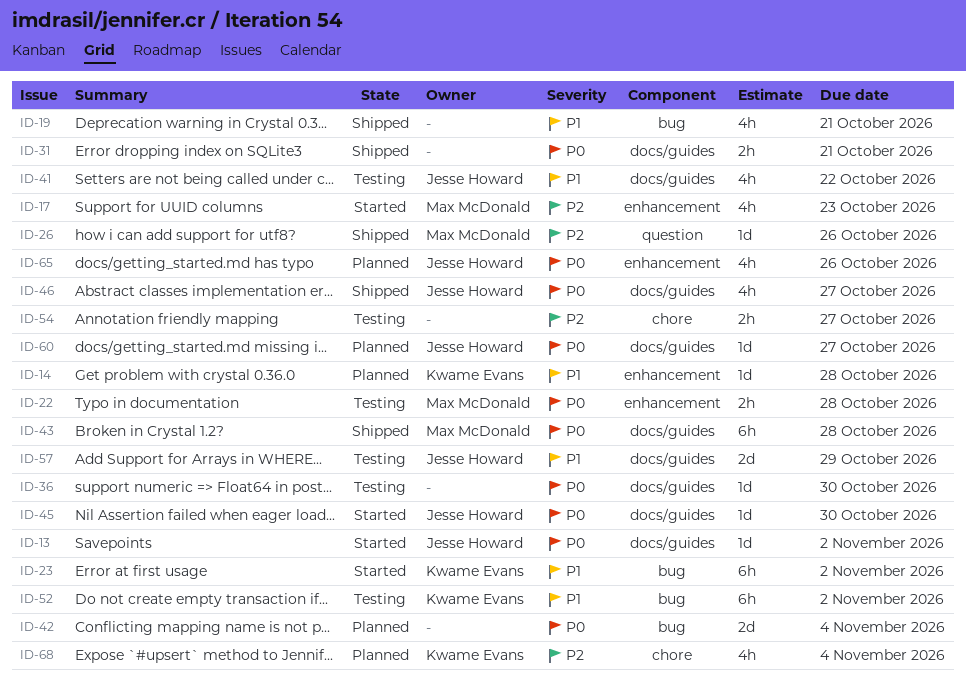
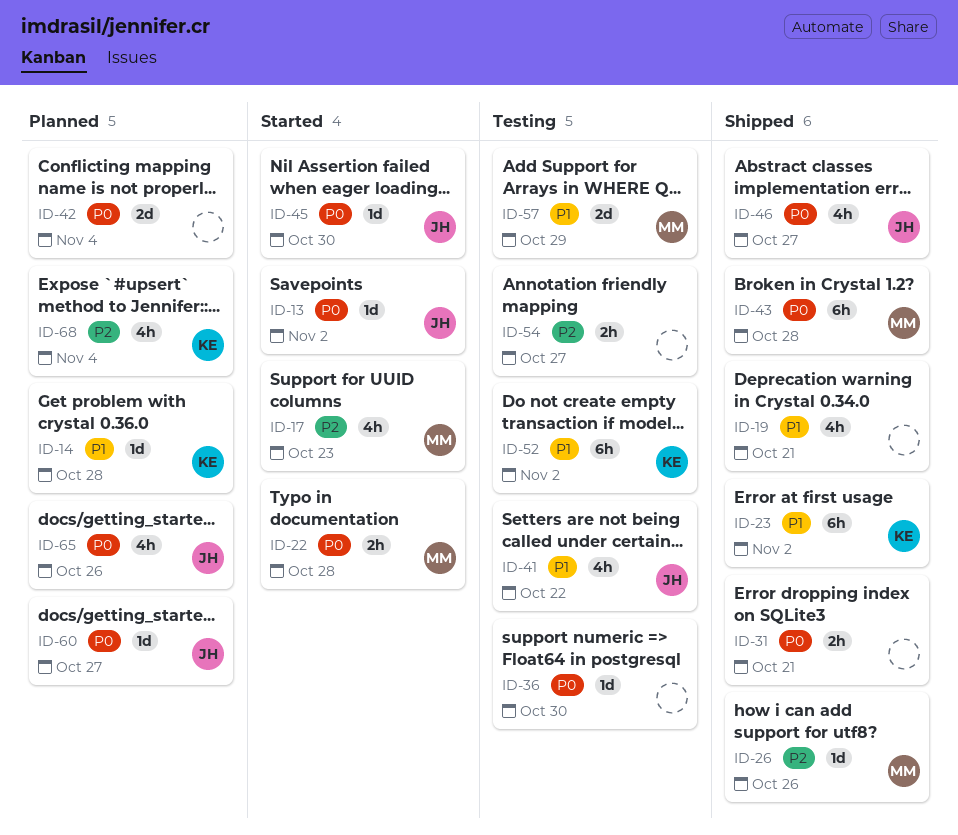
ID-22, status: Testing -> Started
ID-23, status: Started -> Shipped
ID-57, owner: Jesse Howard -> Max McDonald

